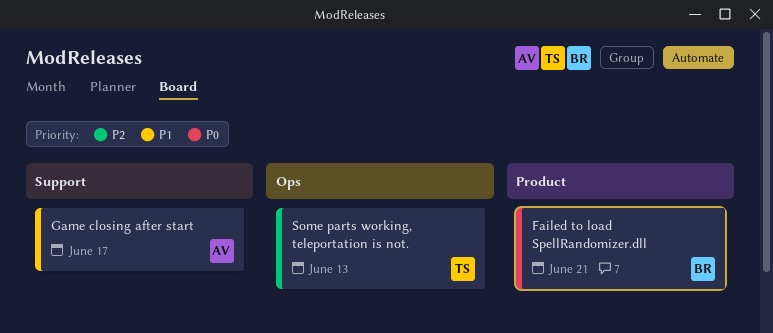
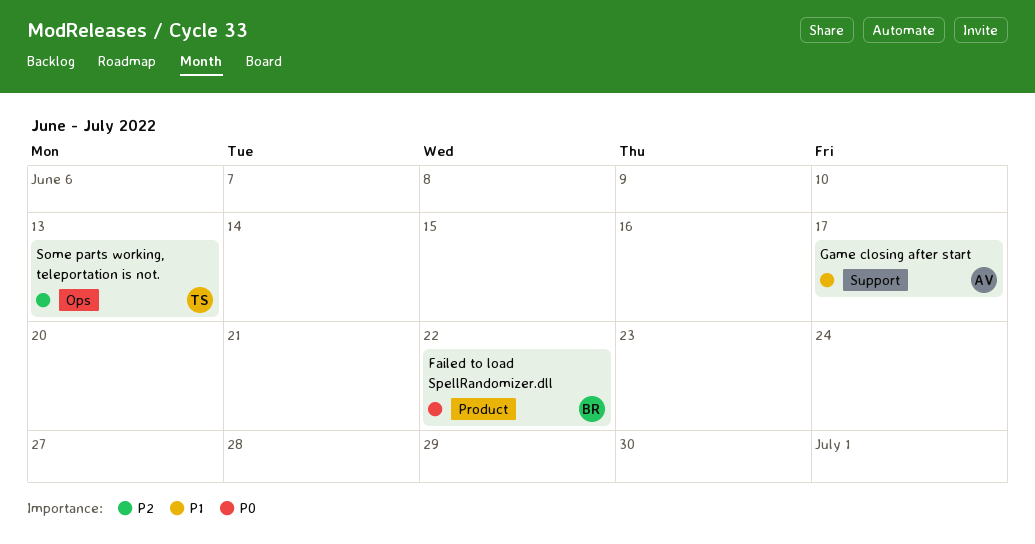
Failed to load SpellRandomizer.dll, due: Jun 21 -> Jun 22

